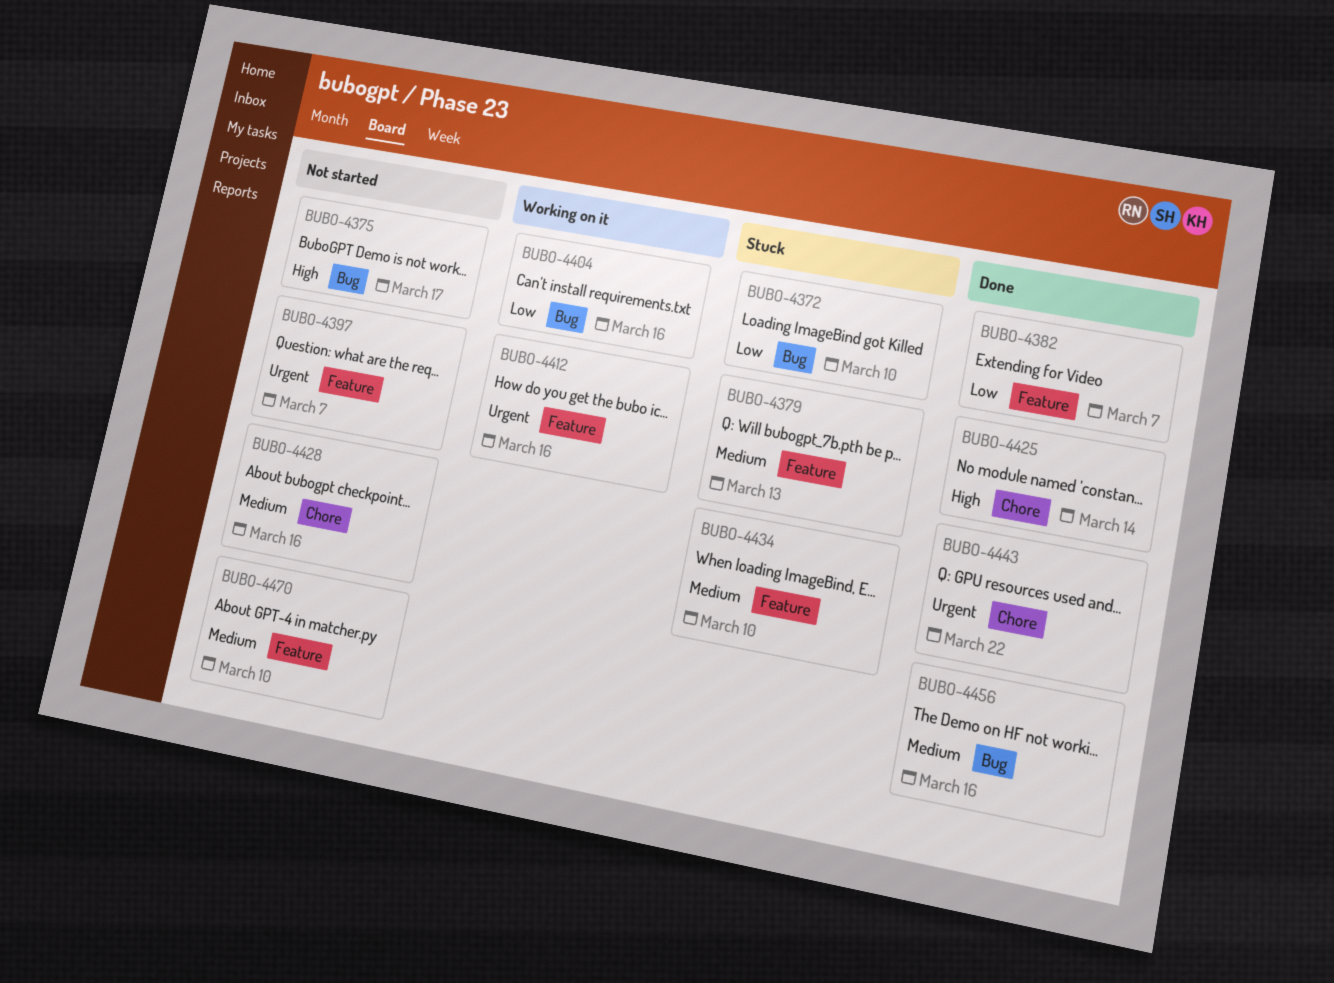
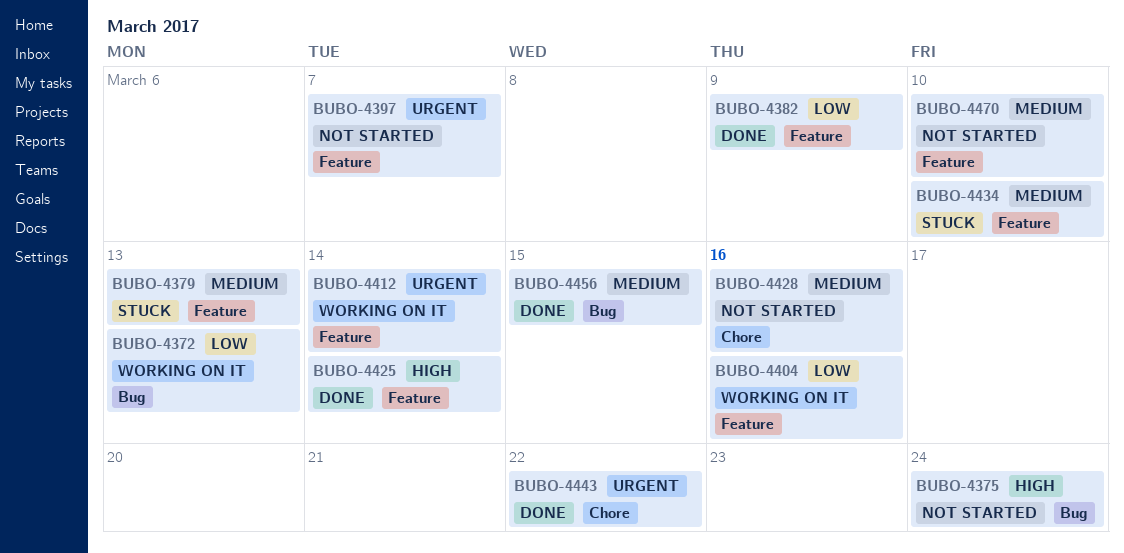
BUBO-4372, status: Stuck -> Working on it
BUBO-4372, due: Mar 10 -> Mar 13
BUBO-4375, due: Mar 17 -> Mar 24
BUBO-4382, due: Mar 7 -> Mar 9
BUBO-4404, label: Bug -> Feature
BUBO-4412, due: Mar 16 -> Mar 14
BUBO-4425, label: Chore -> Feature
BUBO-4456, due: Mar 16 -> Mar 15

